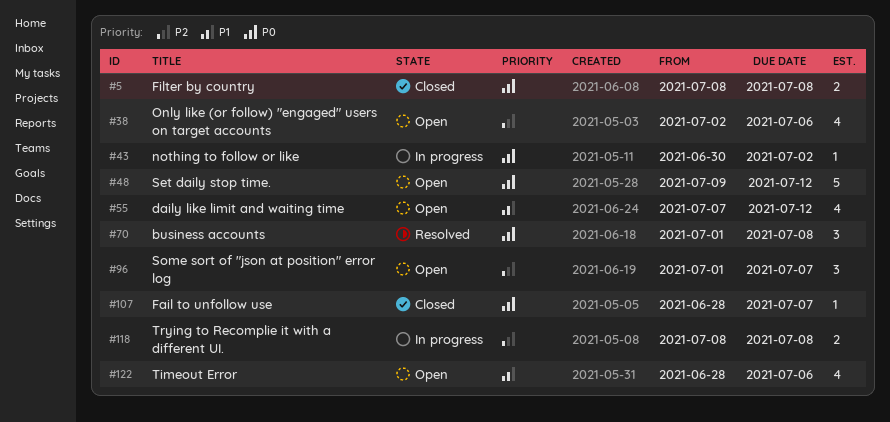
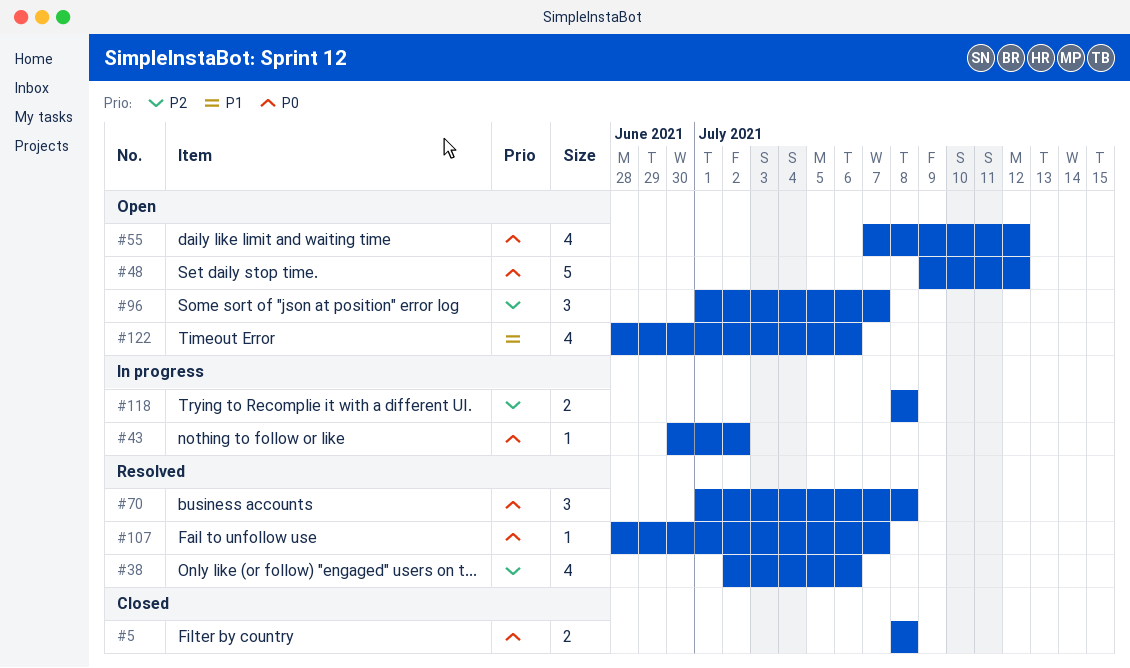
#38, status: Open -> Resolved
#55, priority: P1 -> P0
#107, status: Closed -> Resolved

